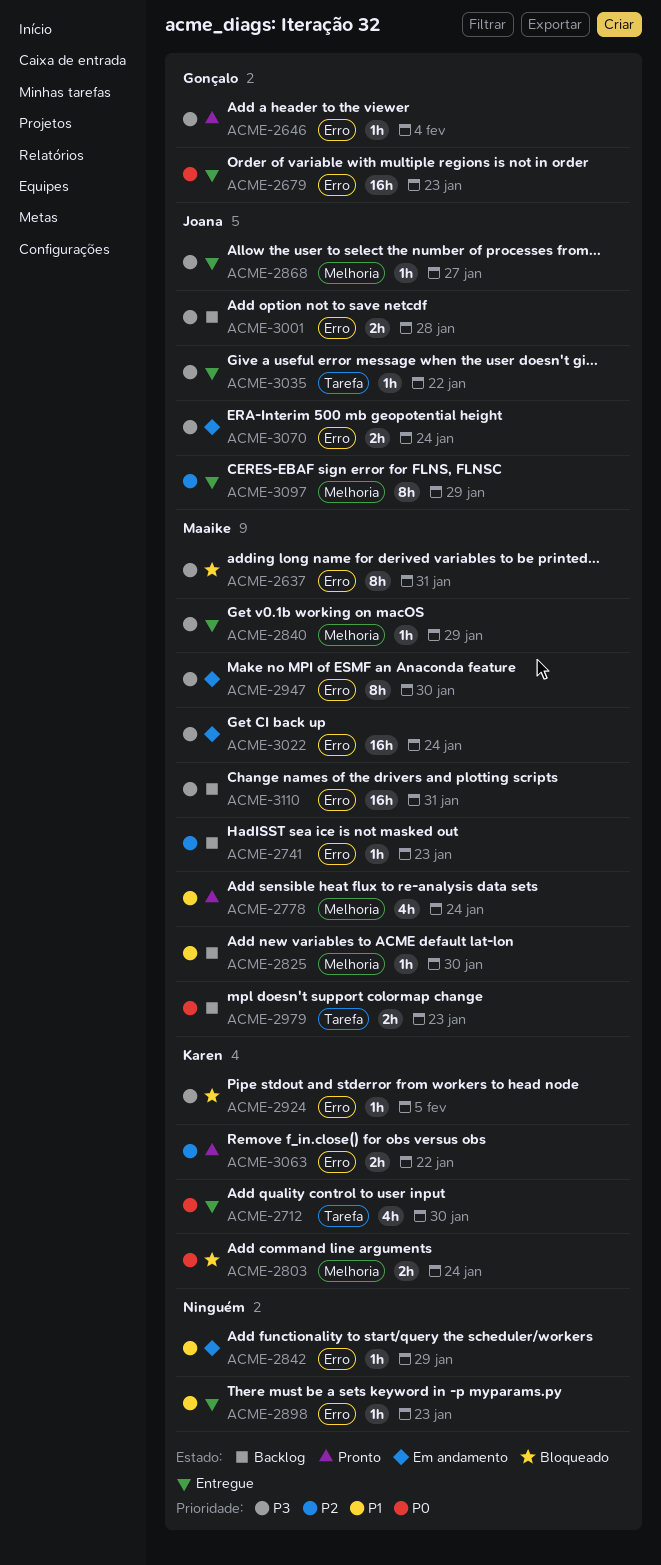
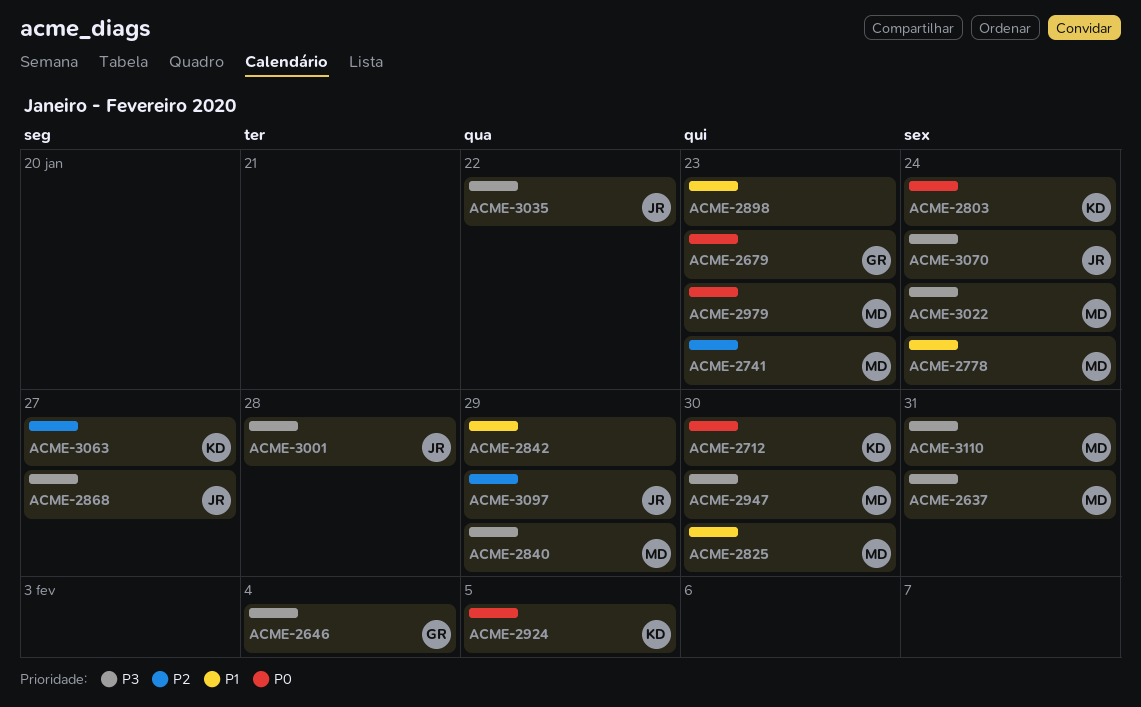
ACME-2924, priority: P3 -> P0
ACME-3063, due: Jan 22 -> Jan 27

